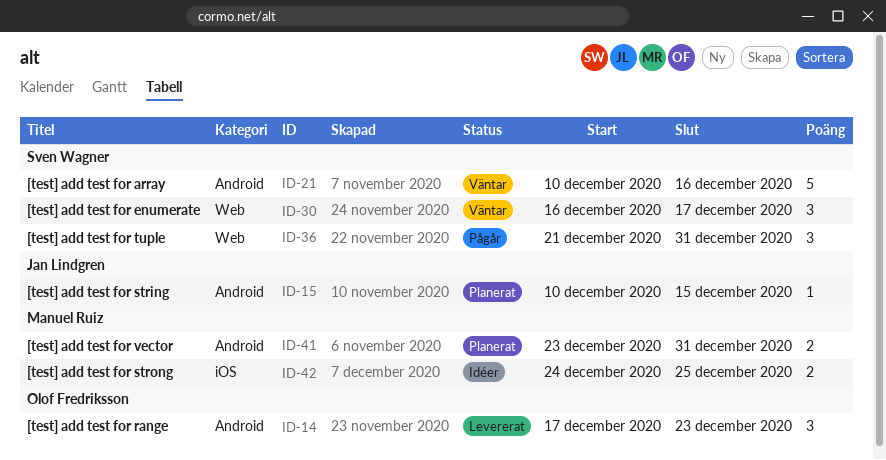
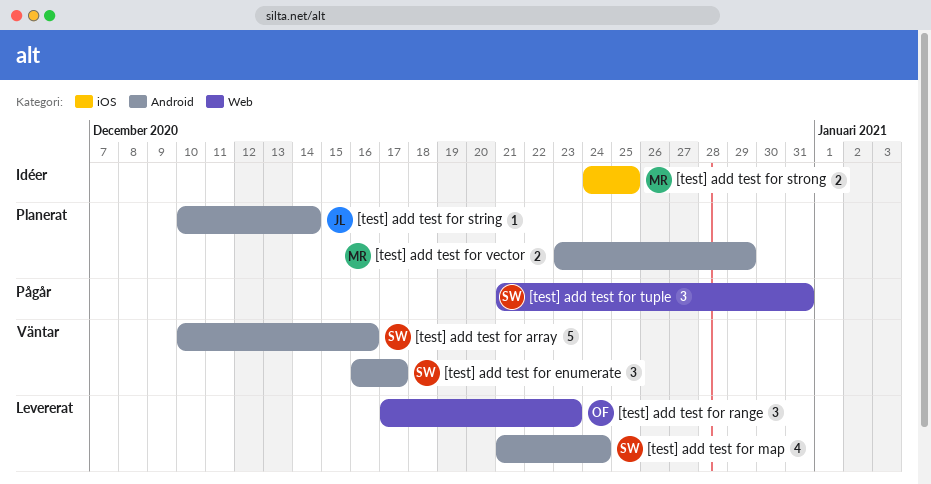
[test] add test for enumerate, label: Web -> Android
[test] add test for map: none -> present
[test] add test for range, label: Android -> Web
[test] add test for string, due: Dec 15 -> Dec 14
[test] add test for vector, due: Dec 31 -> Dec 29

